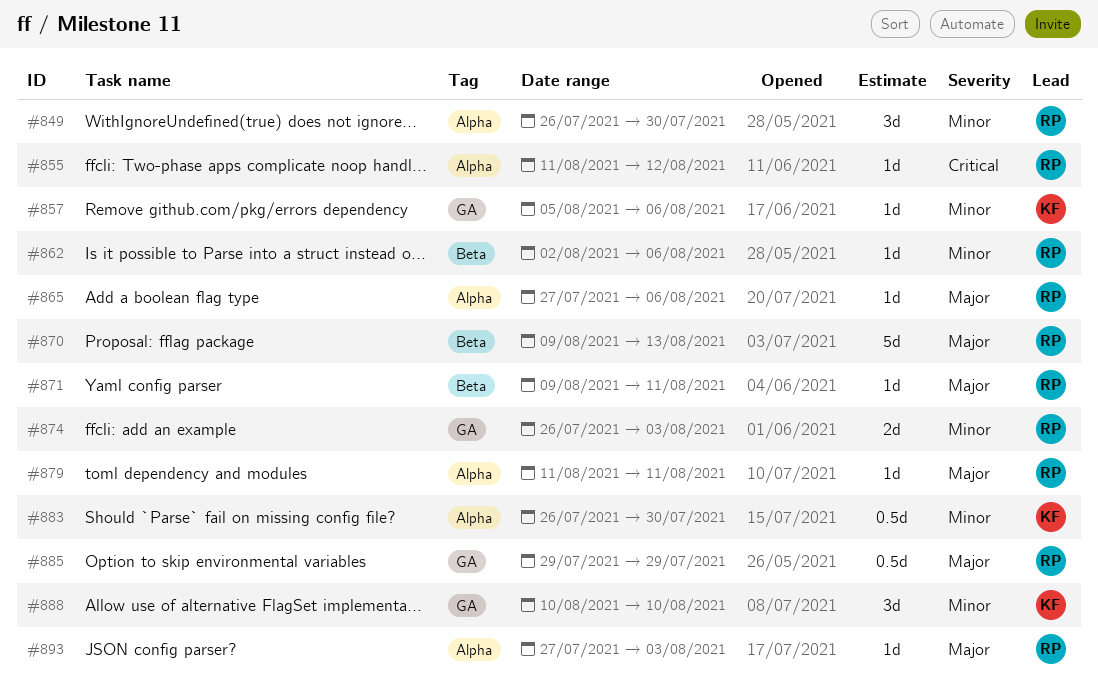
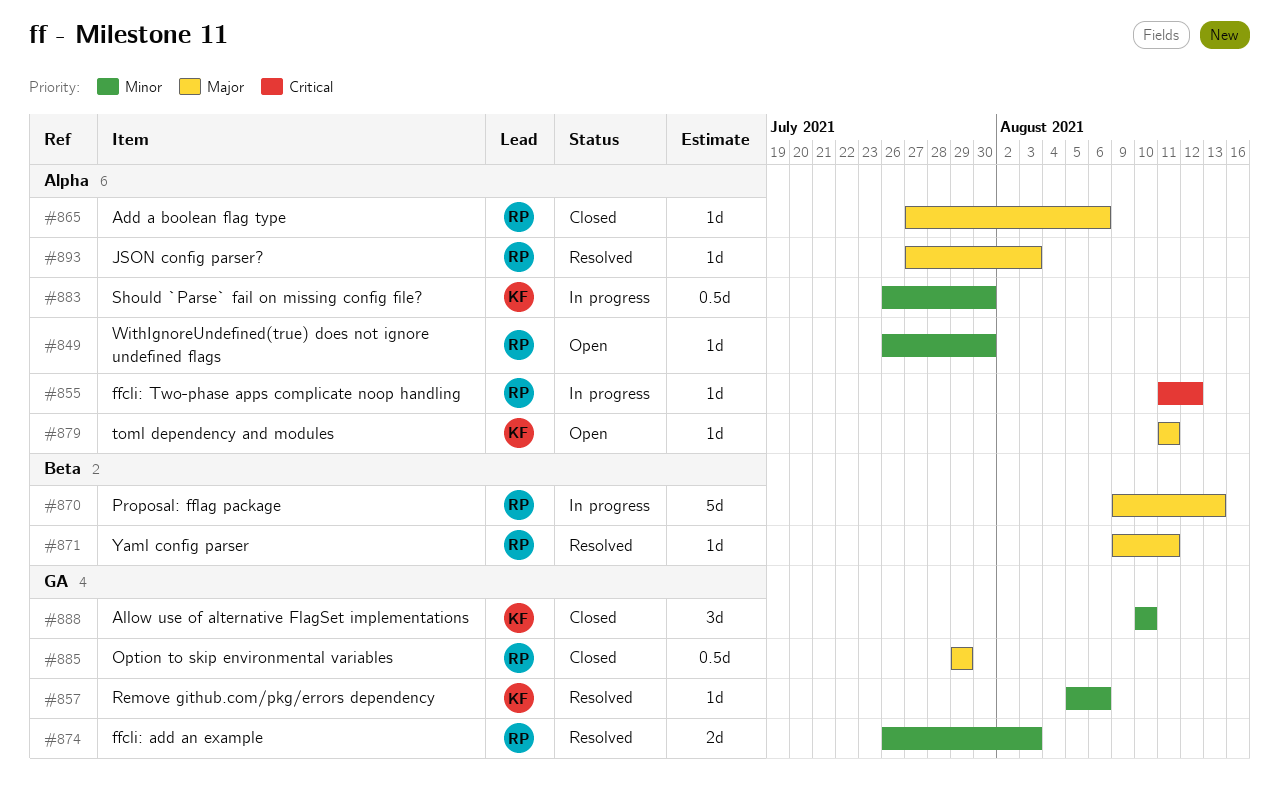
#849, estimate: 3d -> 1d
#862: present -> none
#879, owner: RP -> KF

